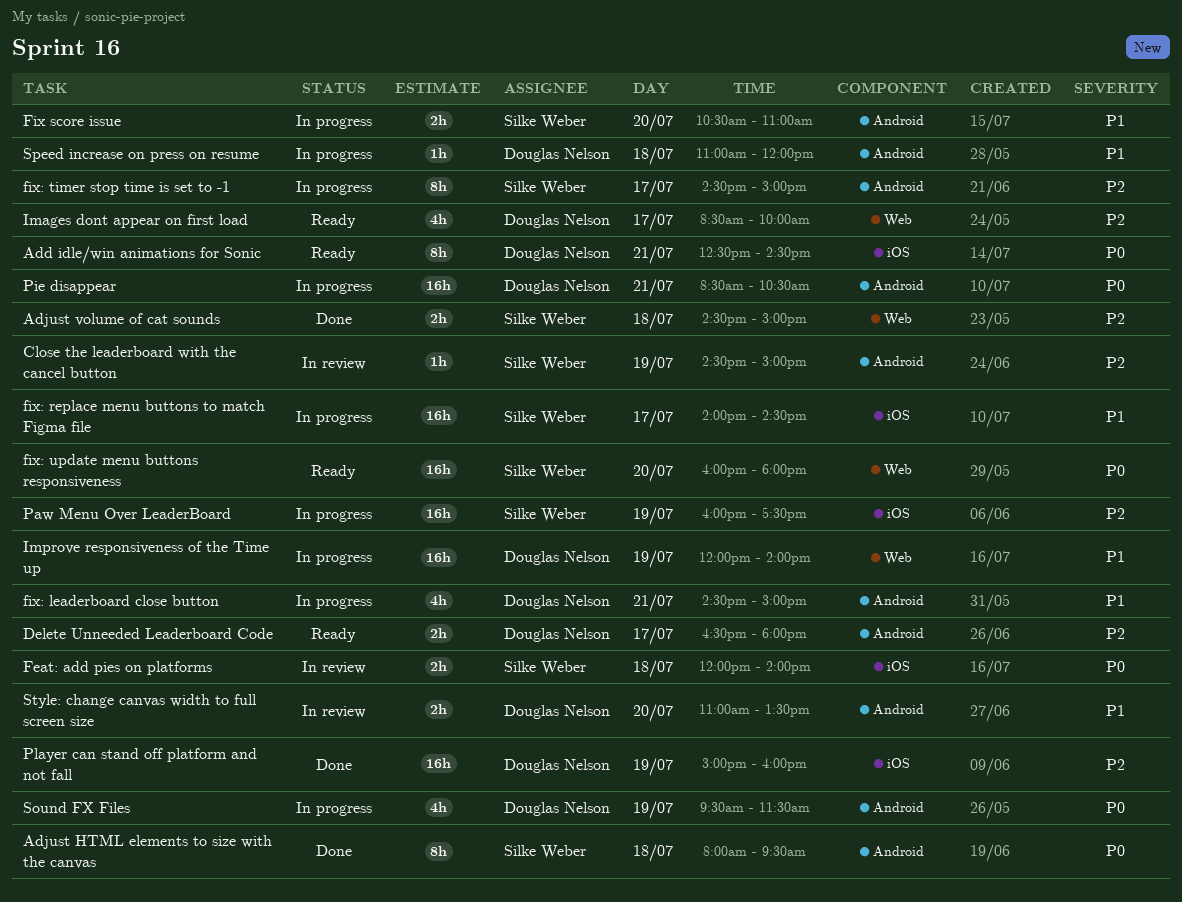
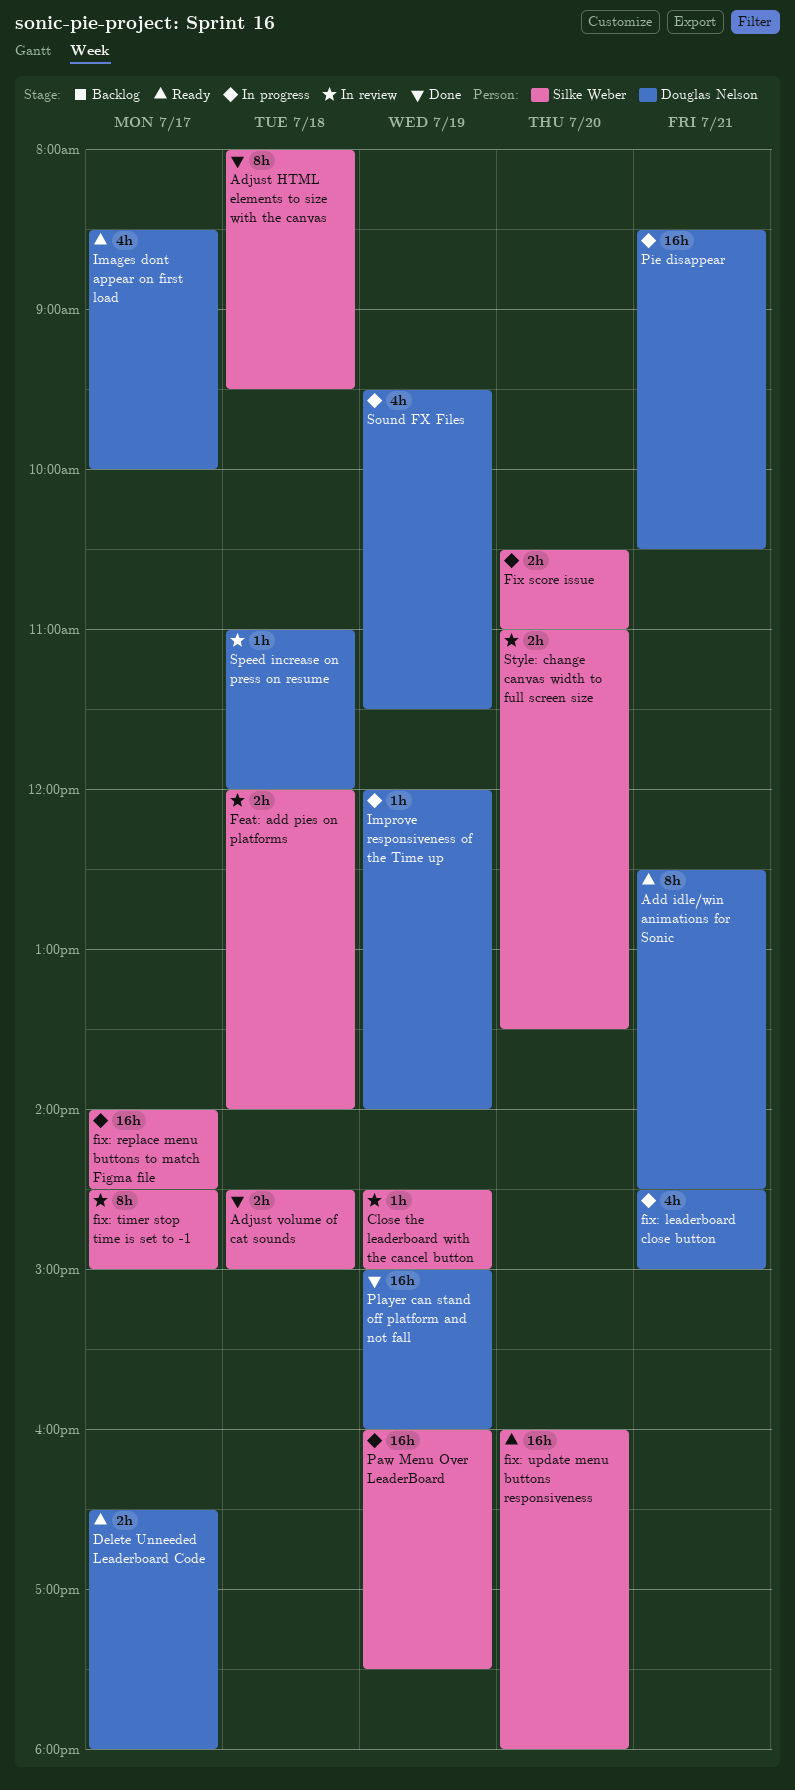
fix: timer stop time is set to -1, status: In progress -> In review
Improve responsiveness of the Time up, estimate: 16h -> 1h
Speed increase on press on resume, status: In progress -> In review
Style: change canvas width to full screen size, owner: Douglas Nelson -> Silke Weber

